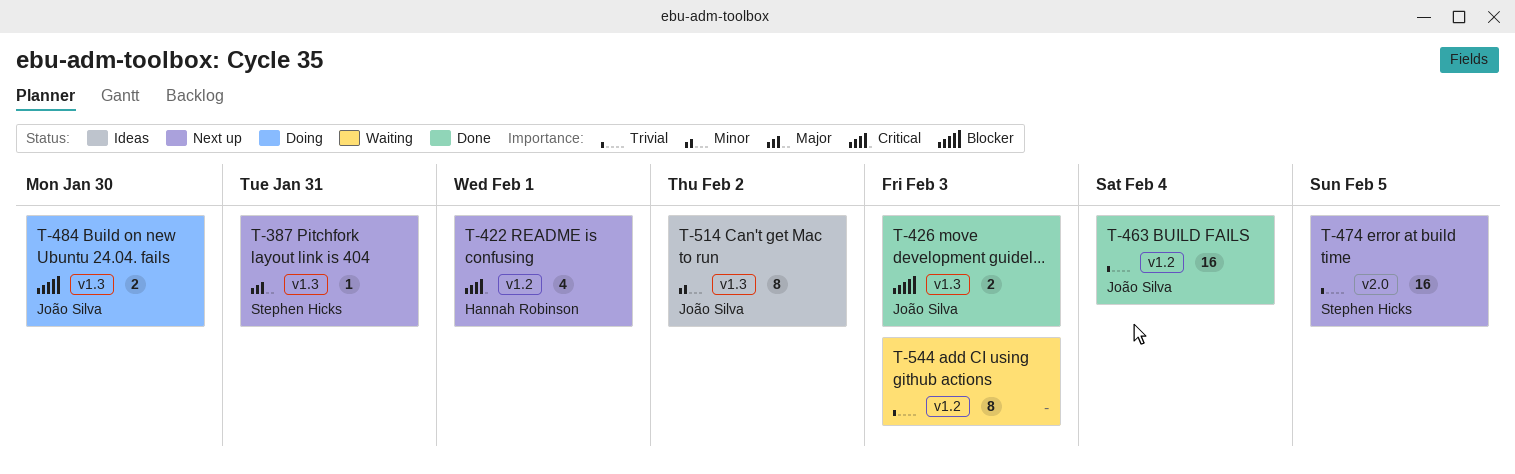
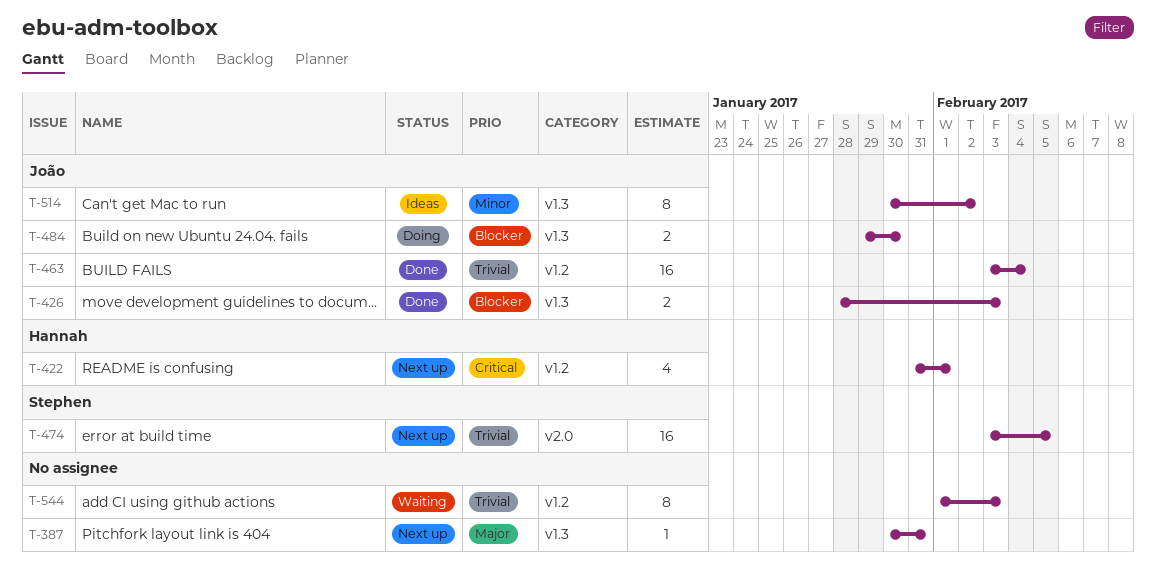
T-387, owner: Stephen Hicks -> none

